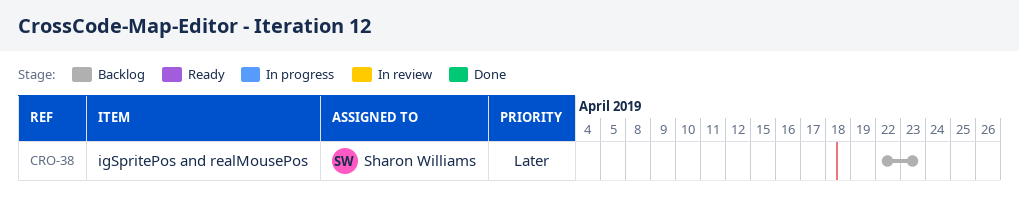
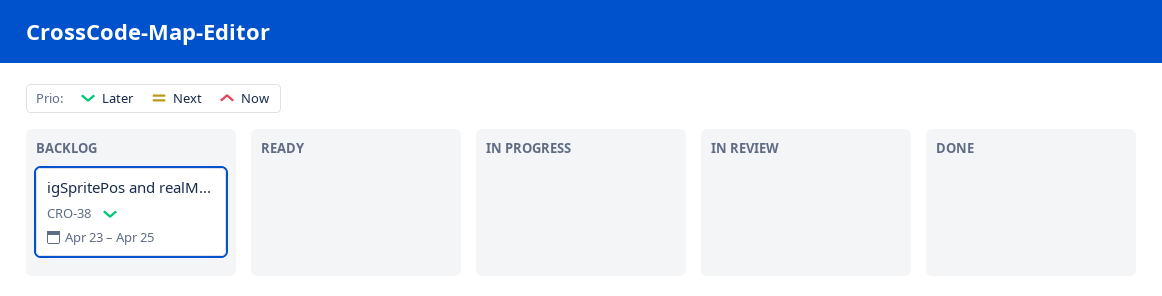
CRO-38, start: Apr 22 -> Apr 23
CRO-38, due: Apr 23 -> Apr 25

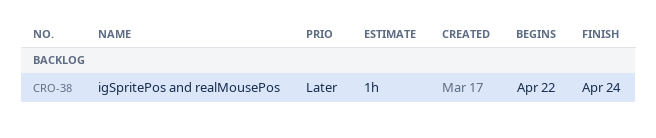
CRO-38, start: Apr 23 -> Apr 22
CRO-38, due: Apr 25 -> Apr 24

